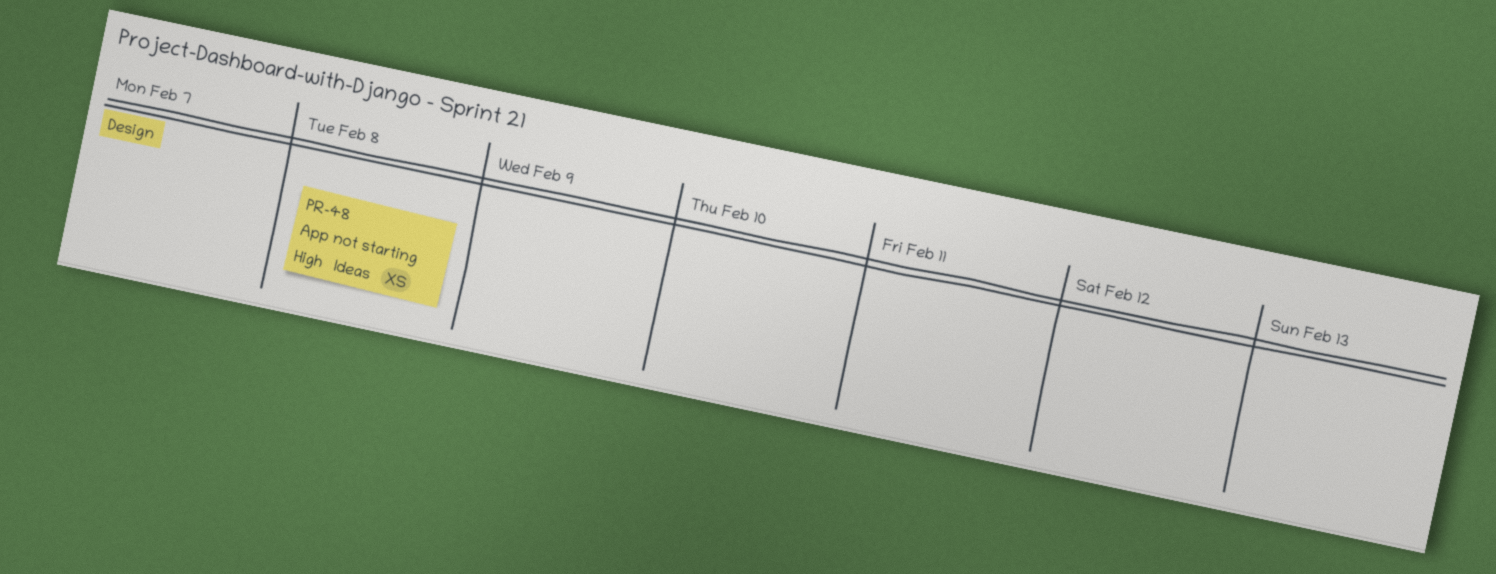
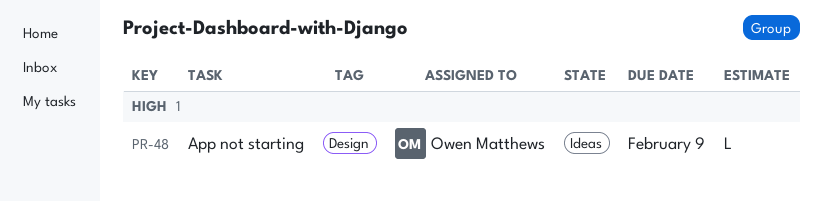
PR-48, estimate: XS -> L
PR-48, due: Feb 8 -> Feb 9

